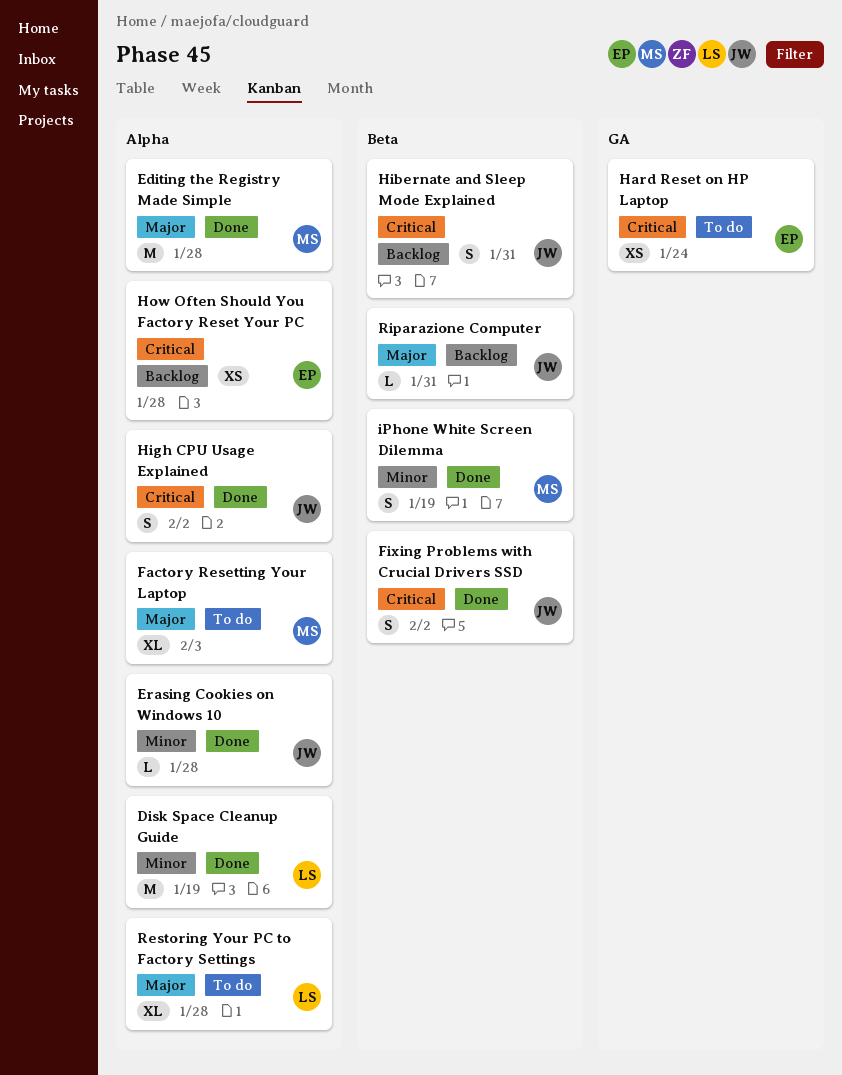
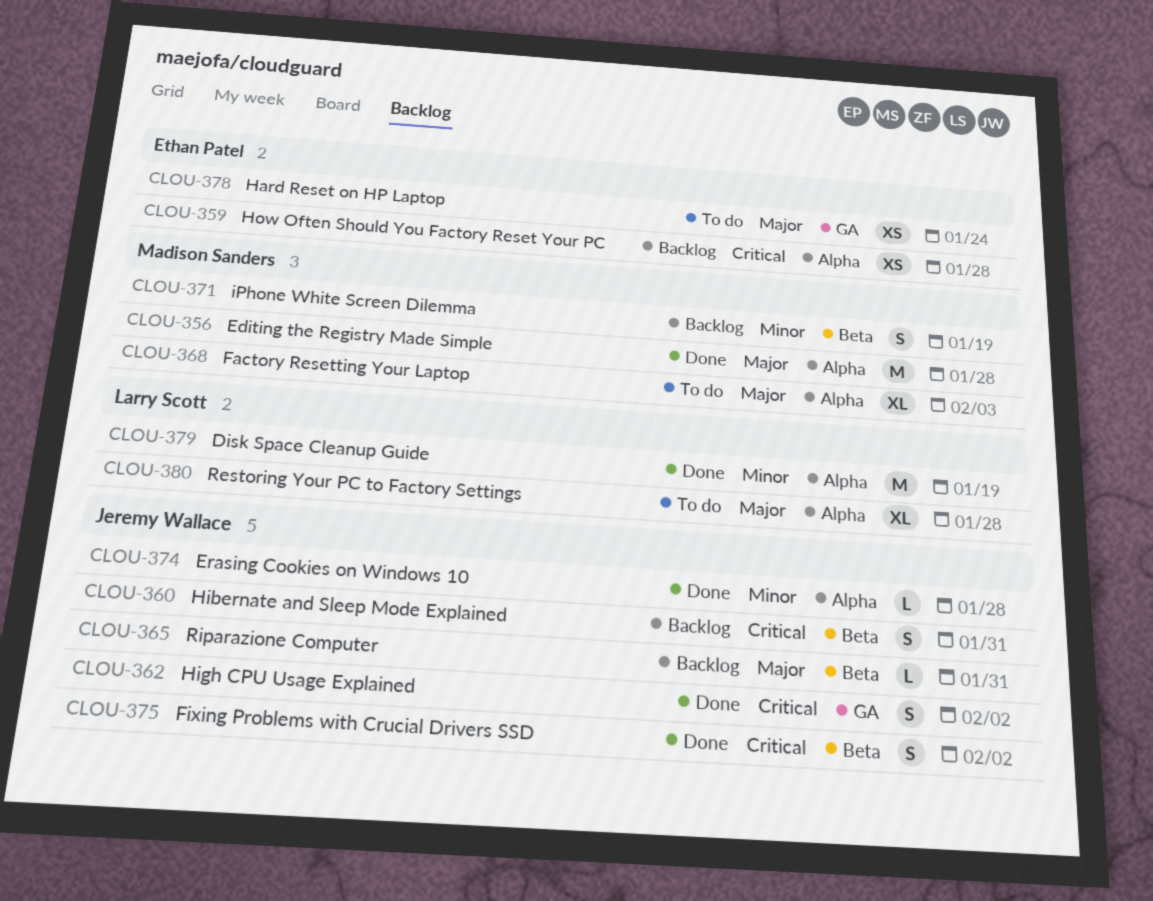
Hard Reset on HP Laptop, priority: Critical -> Major
High CPU Usage Explained, label: Alpha -> GA
iPhone White Screen Dilemma, status: Done -> Backlog

